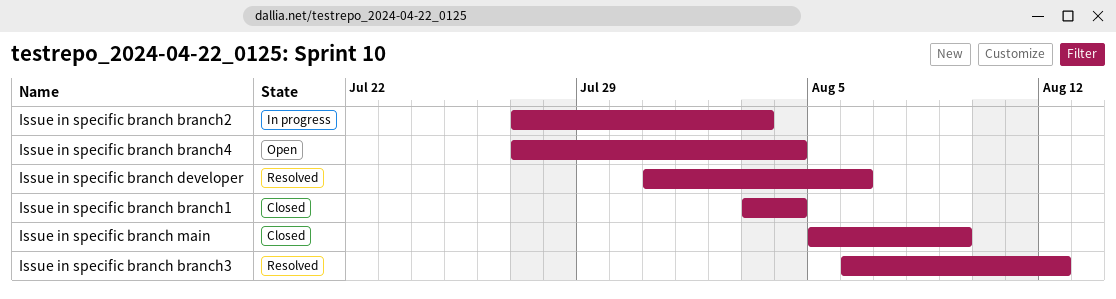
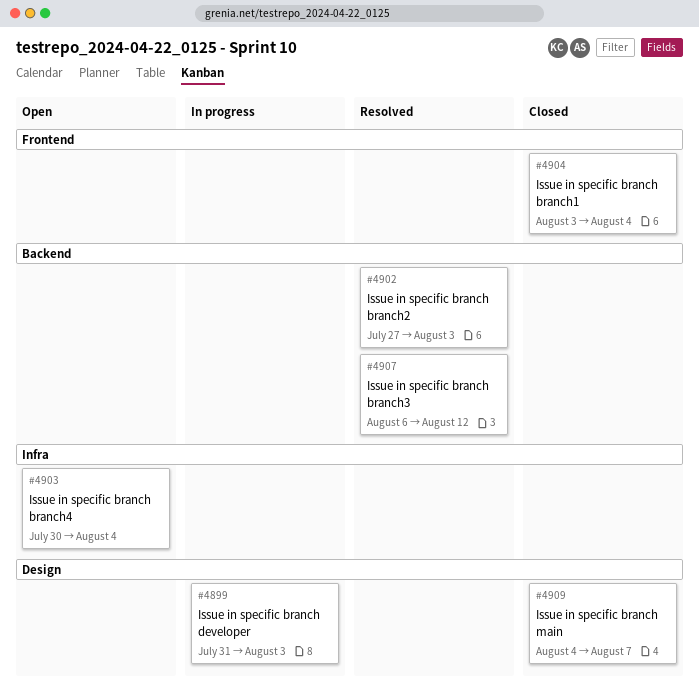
Issue in specific branch branch2, status: In progress -> Resolved
Issue in specific branch branch4, start: Jul 27 -> Jul 30
Issue in specific branch developer, status: Resolved -> In progress
Issue in specific branch developer, due: Aug 6 -> Aug 3
Issue in specific branch main, start: Aug 5 -> Aug 4
Issue in specific branch main, due: Aug 9 -> Aug 7

